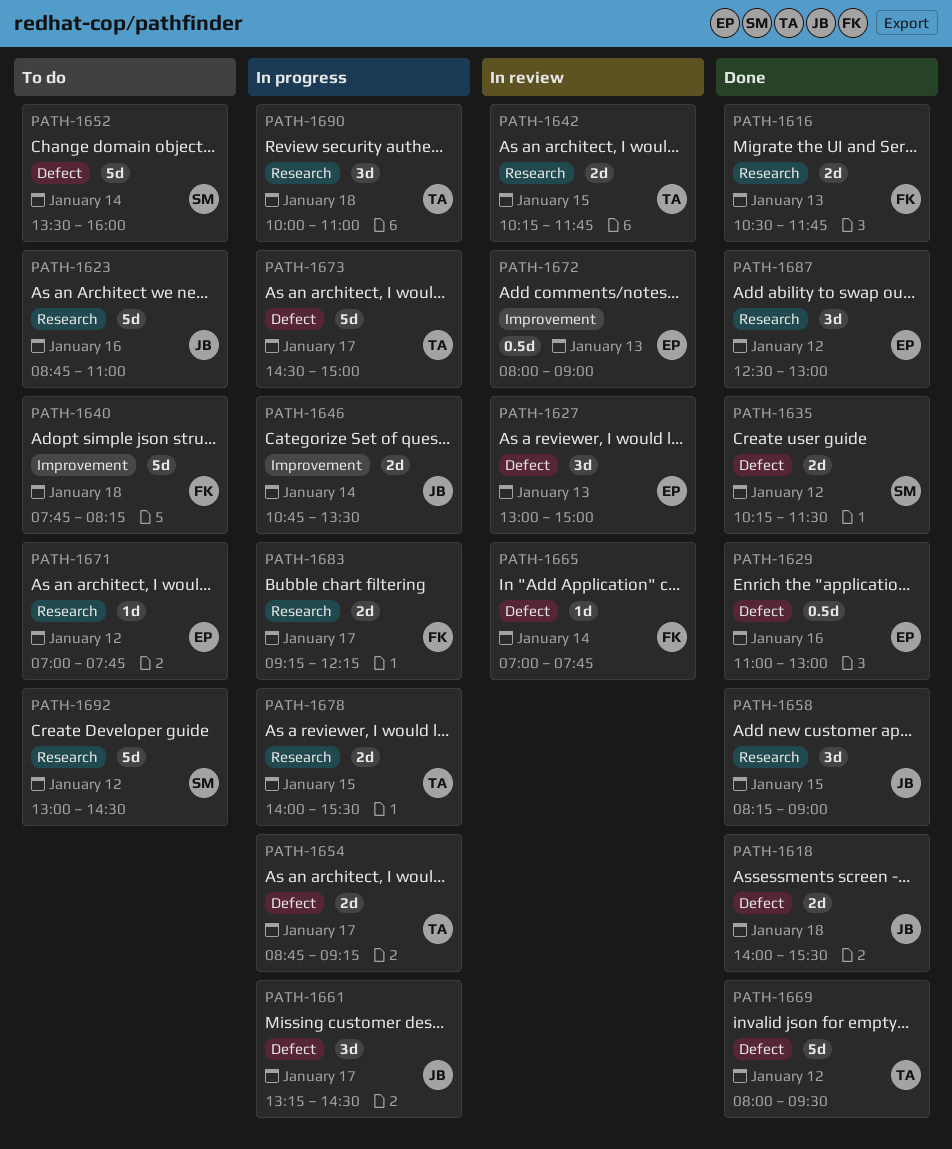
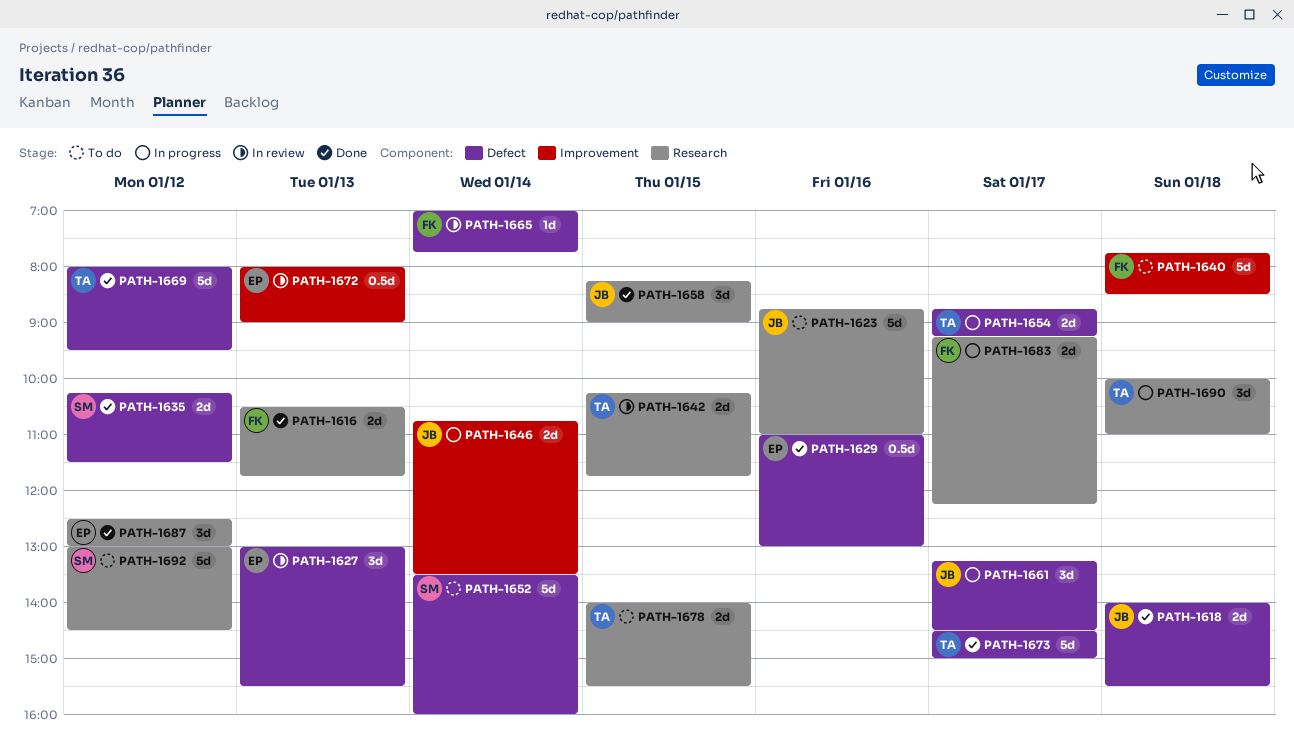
PATH-1627, ends: 15:00 -> 15:30
PATH-1640, ends: 08:15 -> 08:30
PATH-1671: present -> none
PATH-1673, status: In progress -> Done
PATH-1678, status: In progress -> To do

